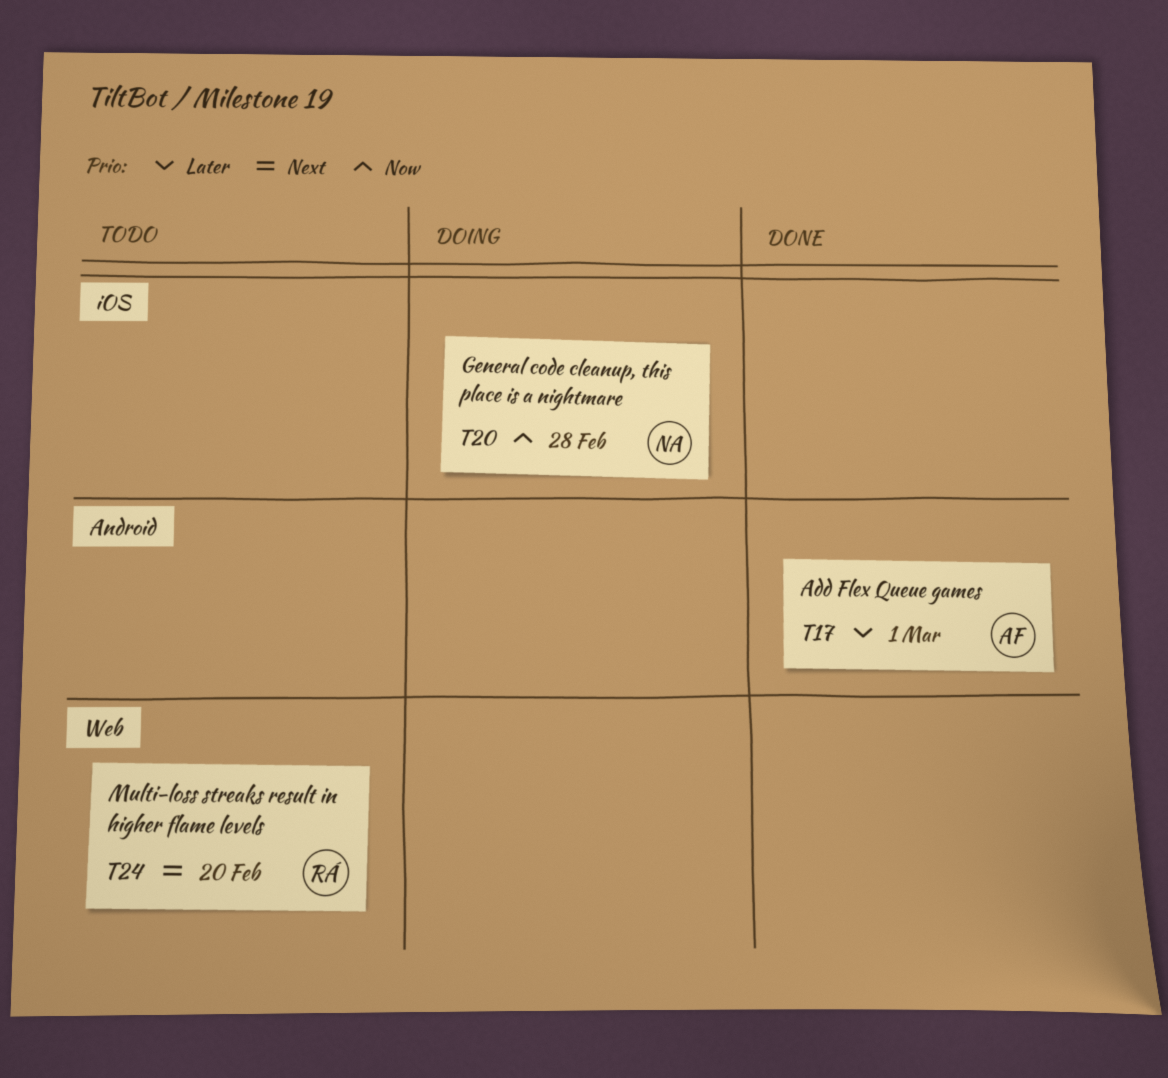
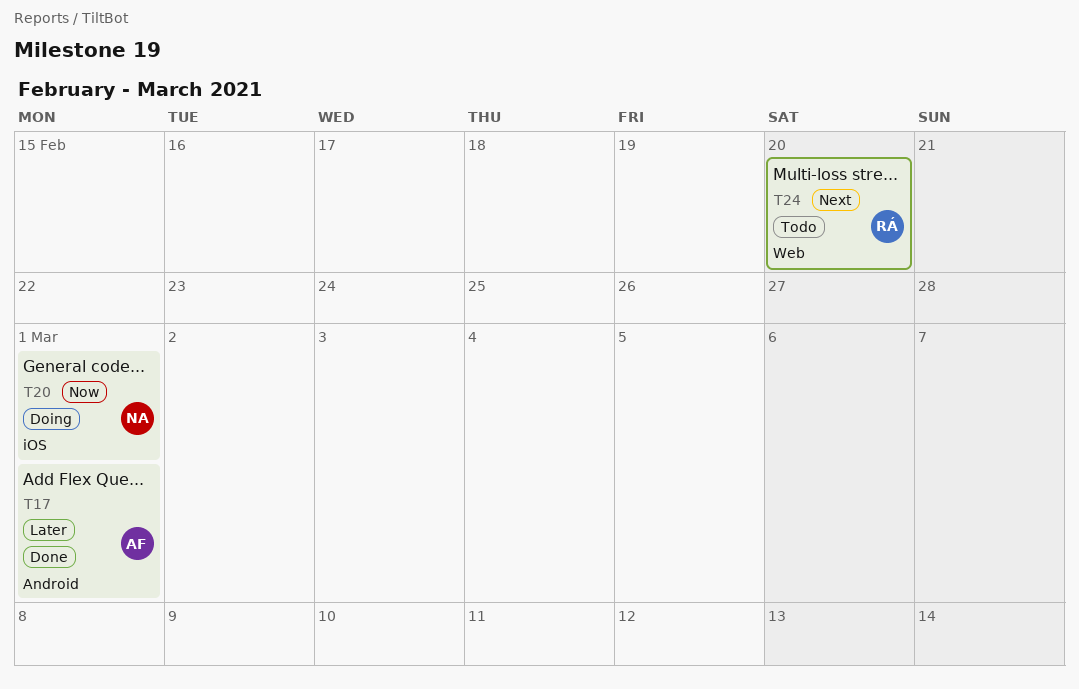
T20, due: Feb 28 -> Mar 1

